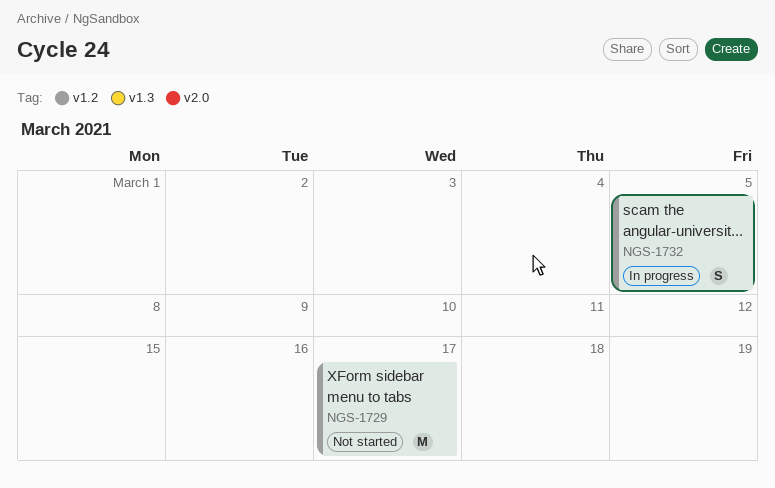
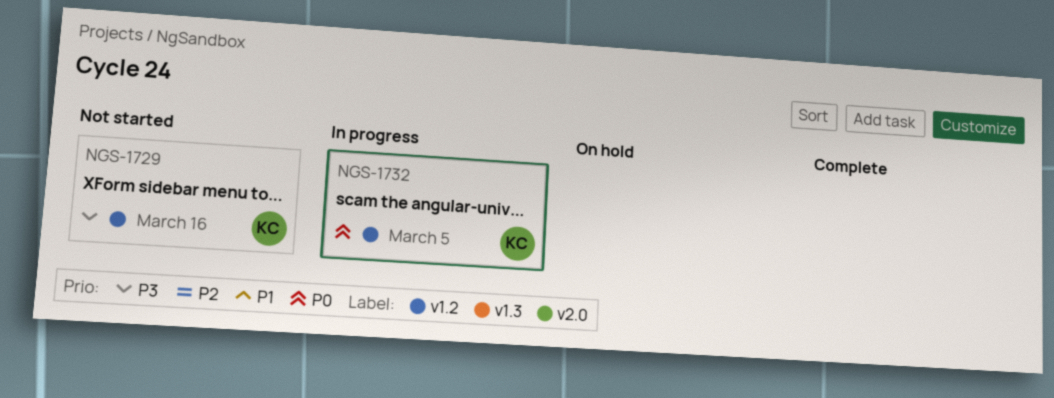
NGS-1729, due: Mar 17 -> Mar 16

